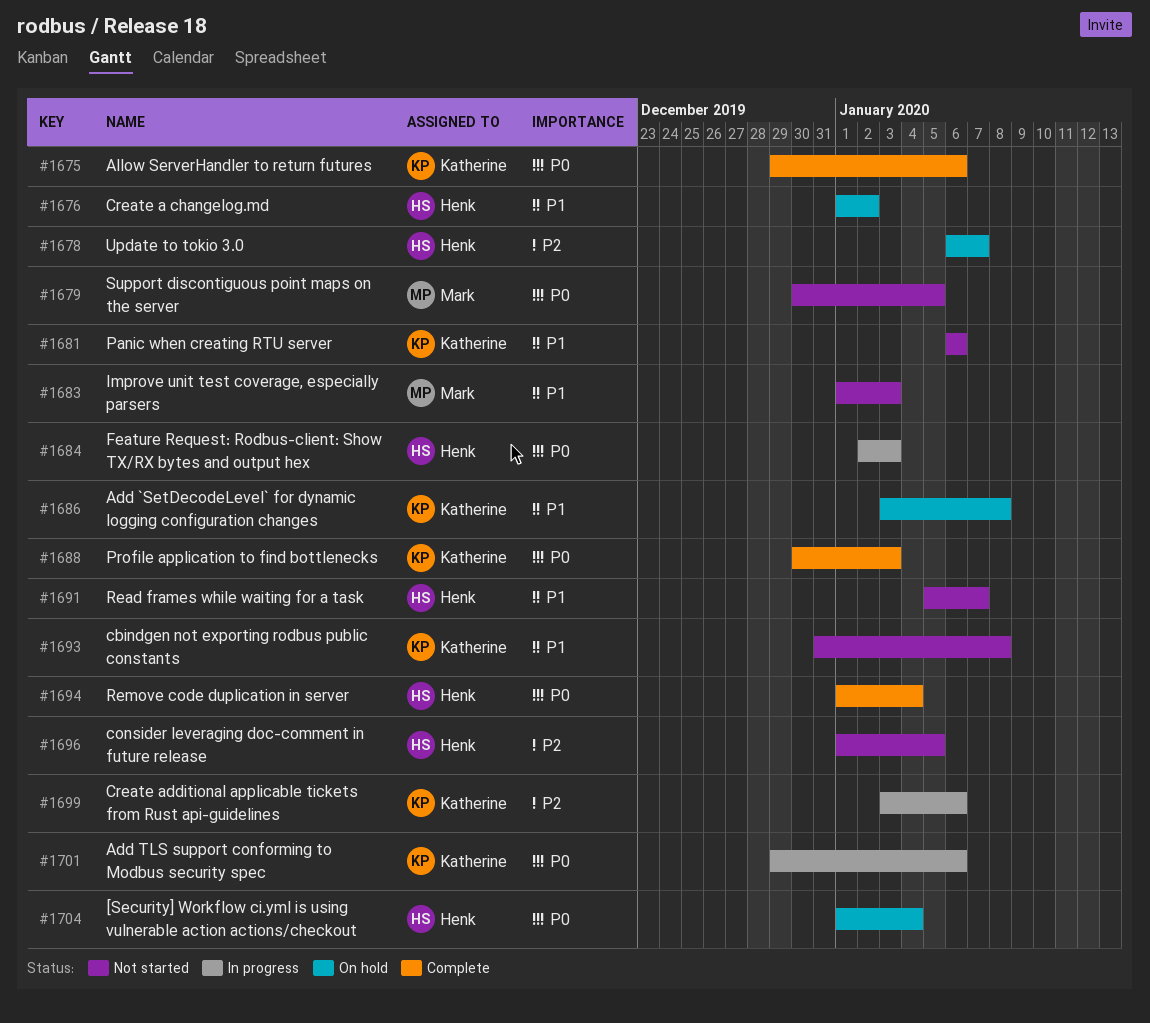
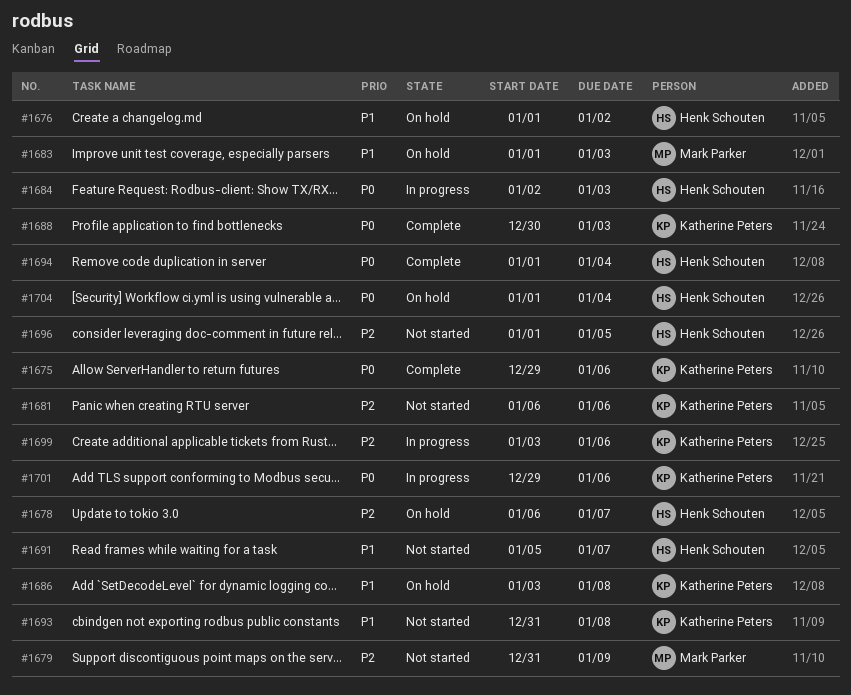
#1679, priority: P0 -> P2
#1679, start: Dec 30 -> Dec 31
#1679, due: Jan 5 -> Jan 9
#1681, priority: P1 -> P2
#1683, status: Not started -> On hold

